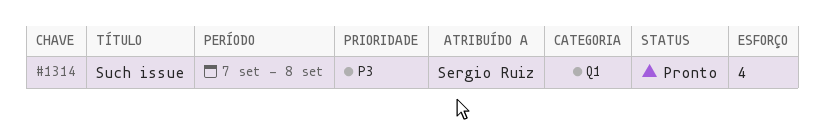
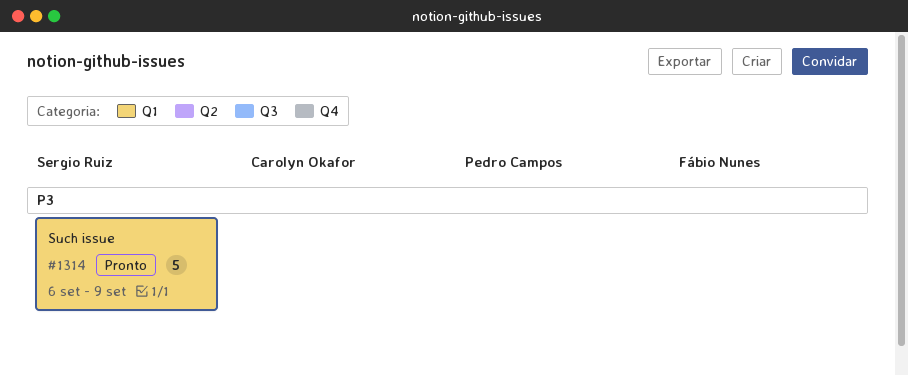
#1314, estimate: 4 -> 5
#1314, start: Sep 7 -> Sep 6
#1314, due: Sep 8 -> Sep 9

